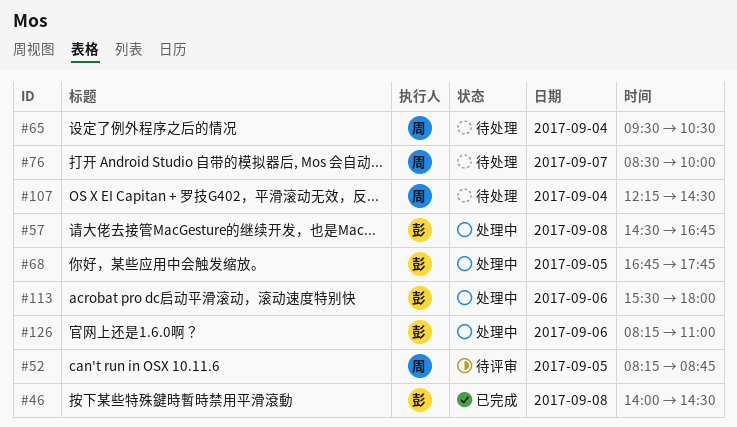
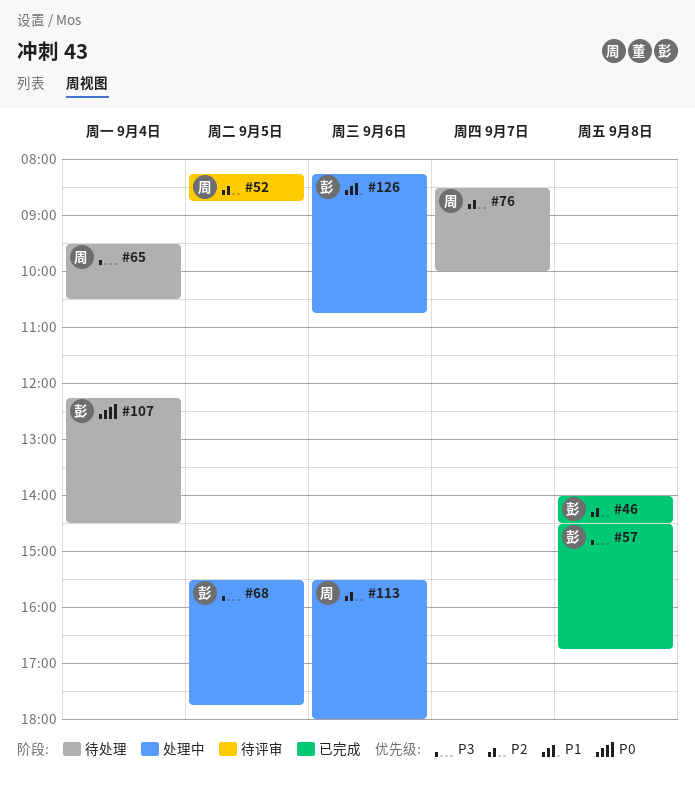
#57, status: 处理中 -> 已完成
#68, begins: 16:45 -> 15:30
#107, owner: 周 -> 彭
#113, owner: 彭 -> 周
#126, ends: 11:00 -> 10:45

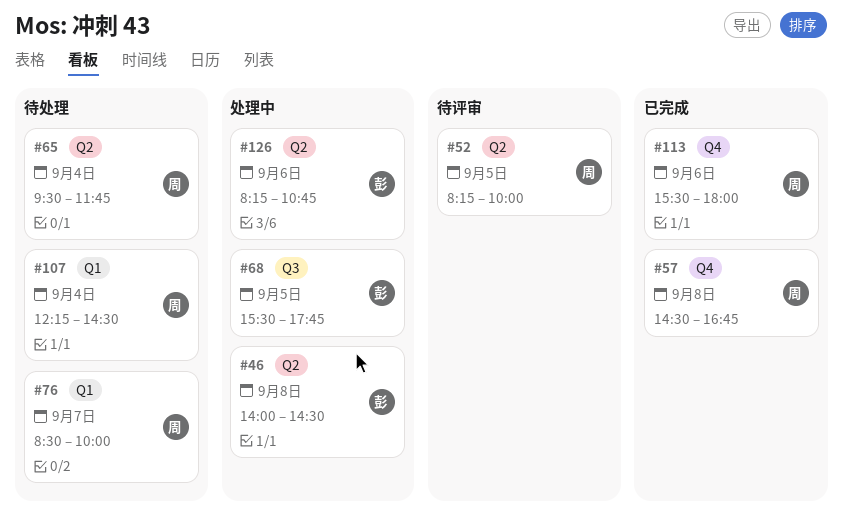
#46, status: 已完成 -> 处理中
#52, ends: 08:45 -> 10:00
#57, owner: 彭 -> 周
#65, ends: 10:30 -> 11:45
#107, owner: 彭 -> 周
#113, status: 处理中 -> 已完成

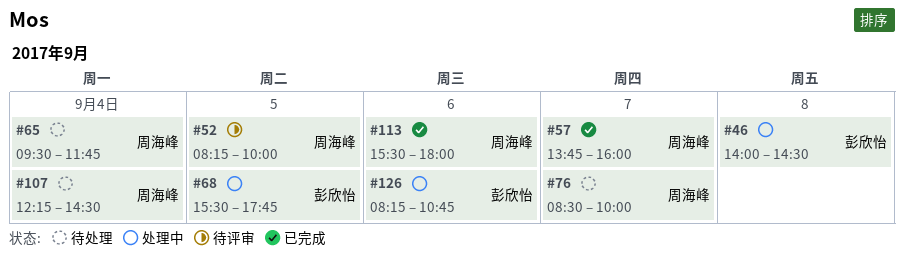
#57, day: Sep 8 -> Sep 7
#57, begins: 14:30 -> 13:45
#57, ends: 16:45 -> 16:00

